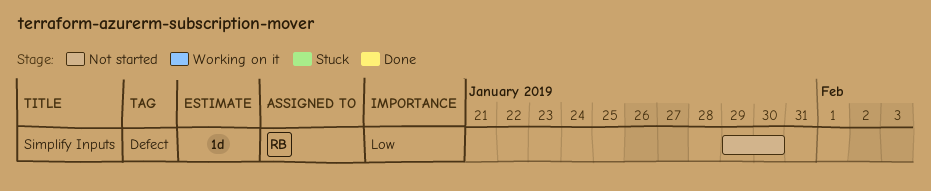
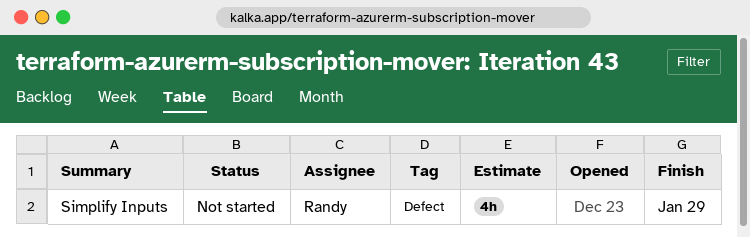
Simplify Inputs, estimate: 1d -> 4h
Simplify Inputs, due: Jan 30 -> Jan 29

